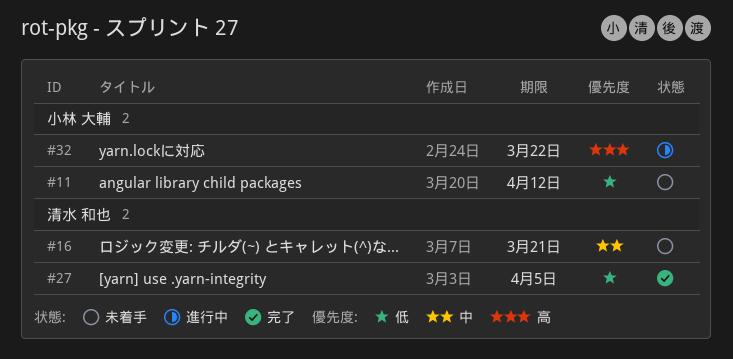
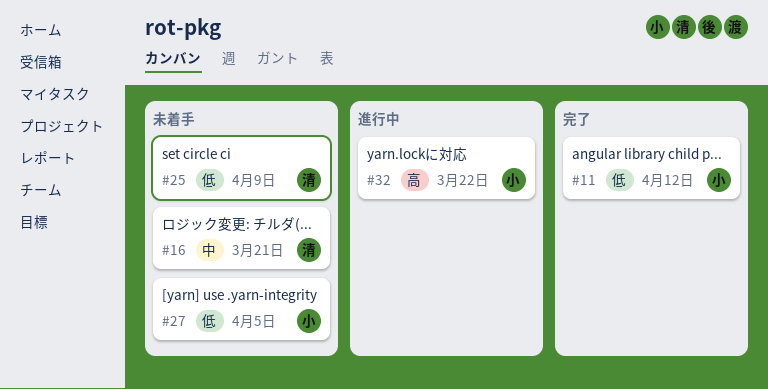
#11, status: 未着手 -> 完了
#25: none -> present
#27, status: 完了 -> 未着手
#27, owner: 清水 和也 -> 小林 大輔

